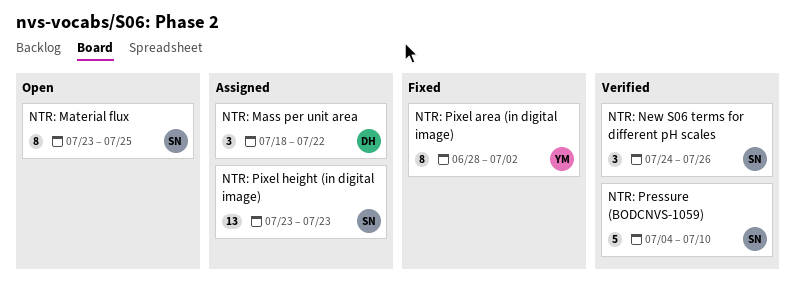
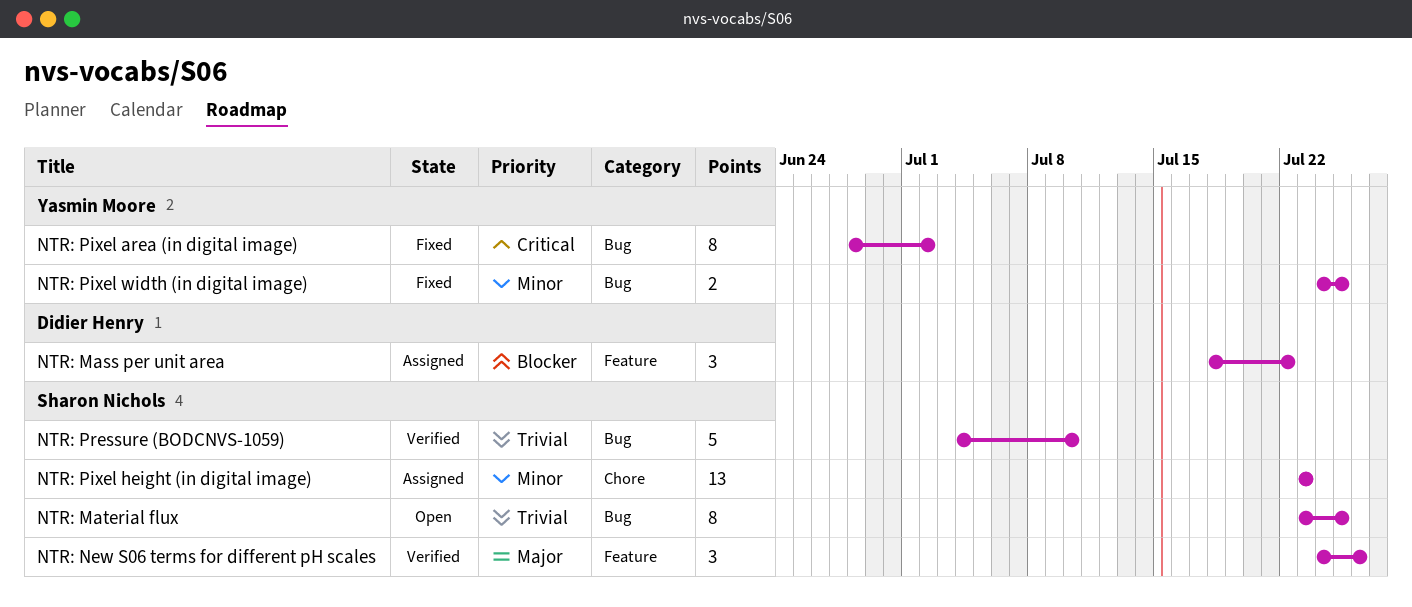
NTR: Pixel width (in digital image): none -> present

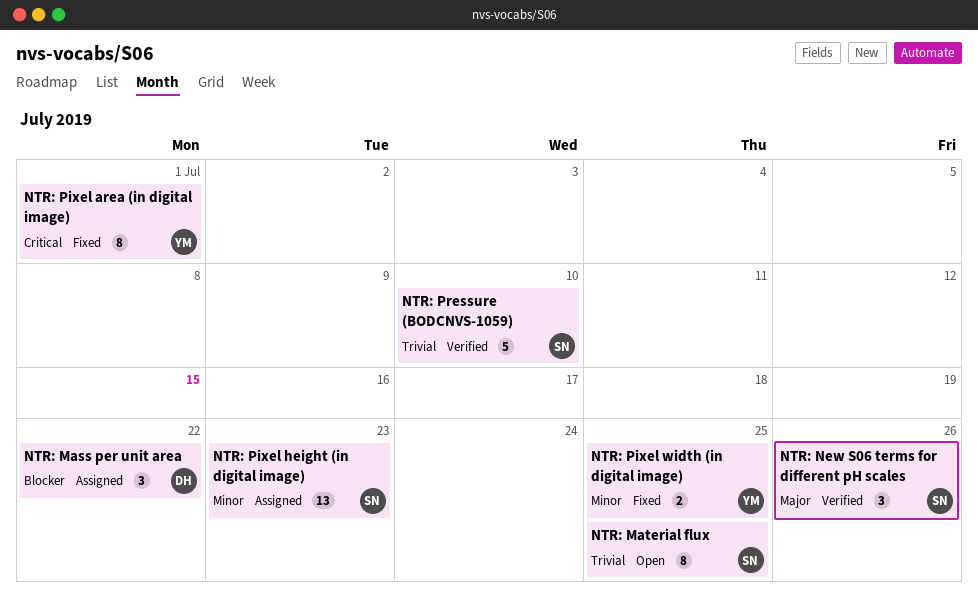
NTR: Pixel area (in digital image), due: Jul 2 -> Jul 1

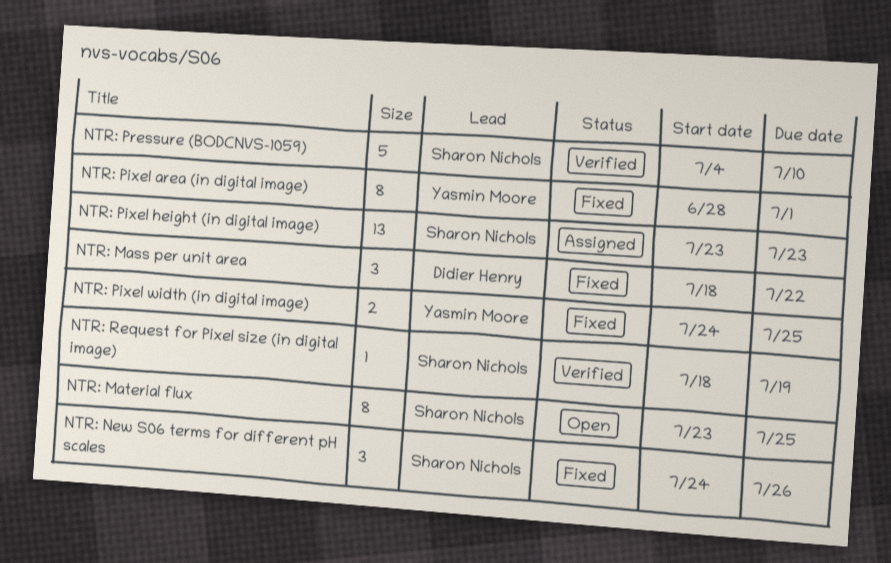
NTR: Mass per unit area, status: Assigned -> Fixed
NTR: New S06 terms for different pH scales, status: Verified -> Fixed
NTR: Request for Pixel size (in digital image): none -> present

